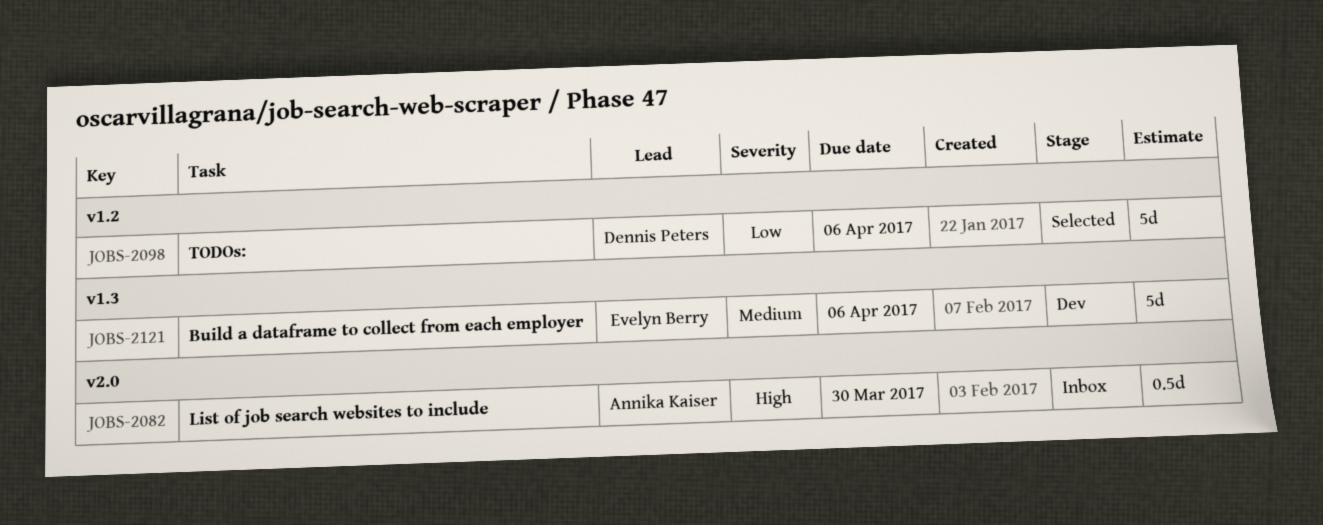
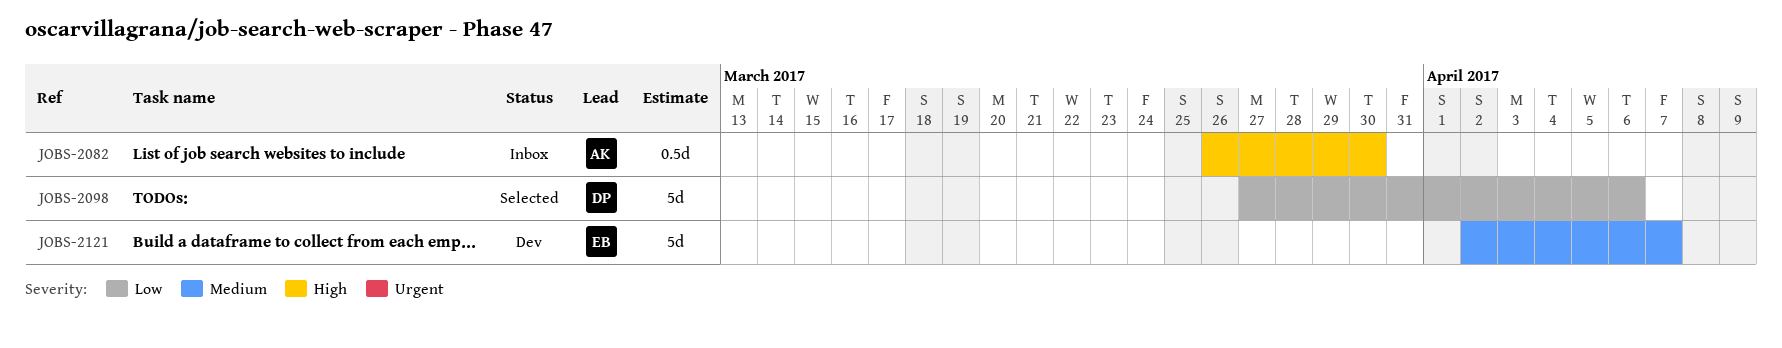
JOBS-2121, due: Apr 6 -> Apr 7

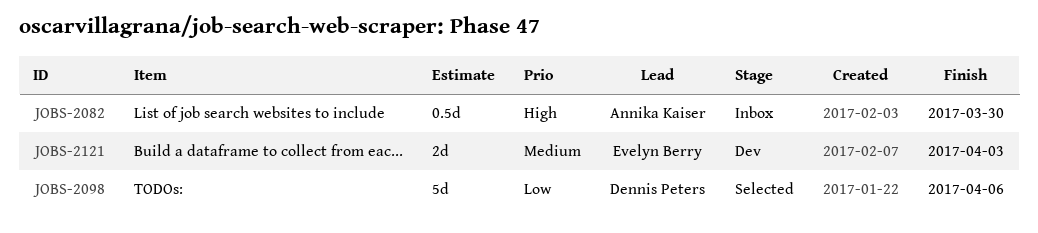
JOBS-2121, estimate: 5d -> 2d
JOBS-2121, due: Apr 7 -> Apr 3

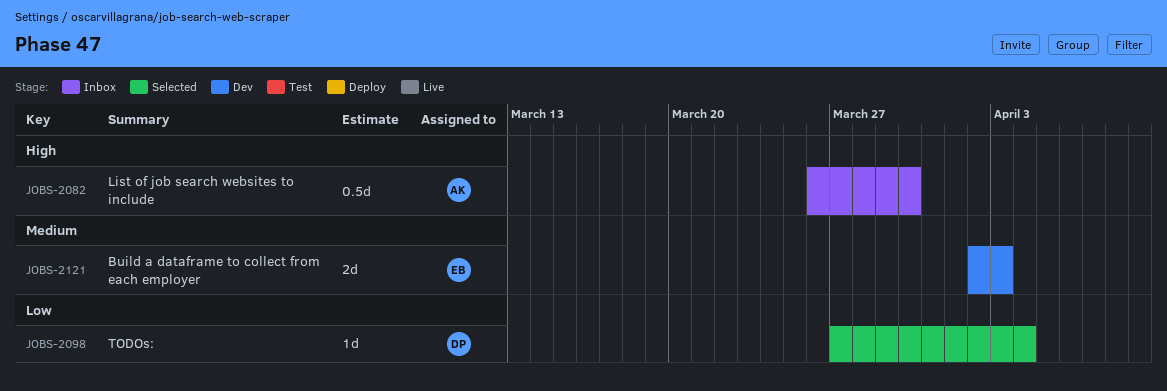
JOBS-2098, estimate: 5d -> 1d
JOBS-2098, due: Apr 6 -> Apr 4

